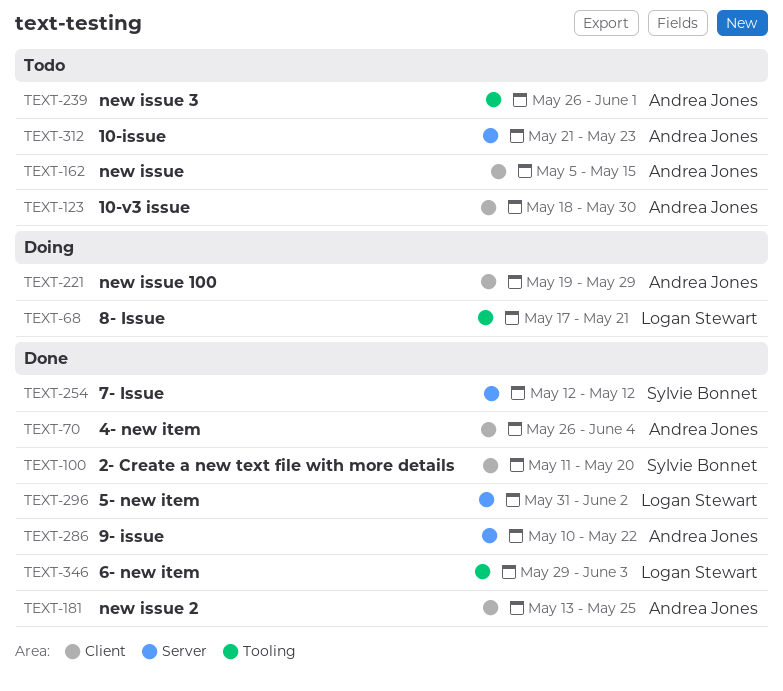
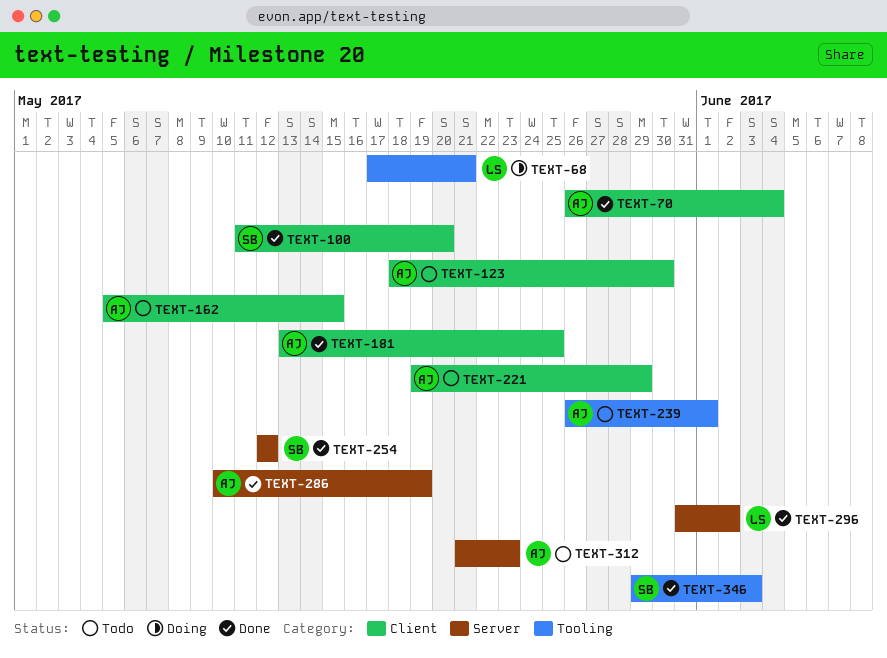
TEXT-221, status: Doing -> Todo
TEXT-286, due: May 22 -> May 19
TEXT-346, owner: Logan Stewart -> Sylvie Bonnet

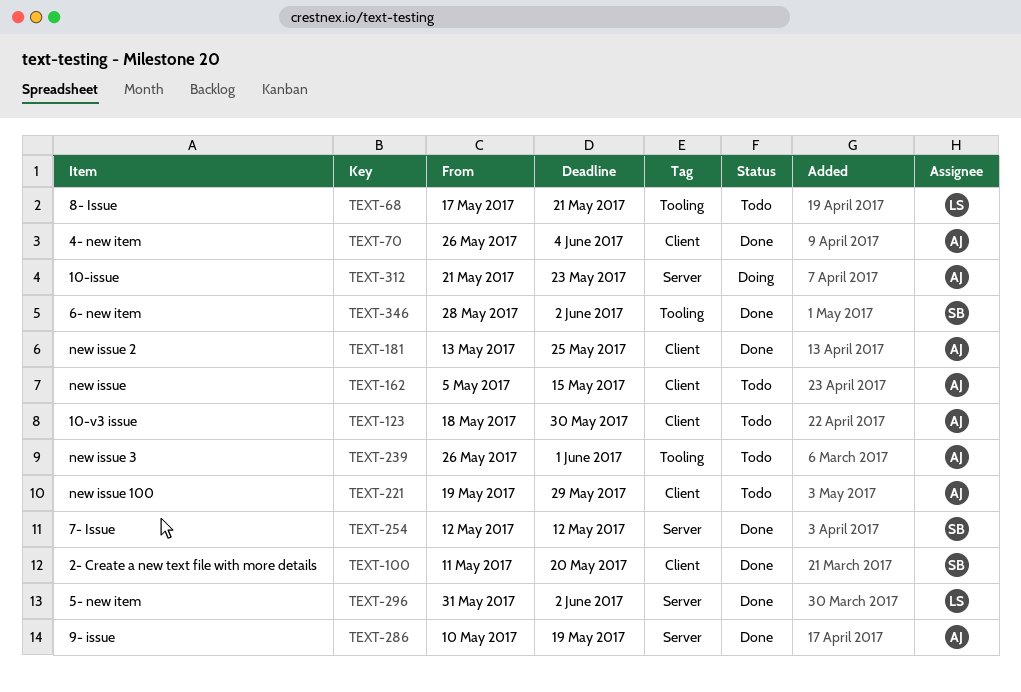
TEXT-68, status: Doing -> Todo
TEXT-312, status: Todo -> Doing
TEXT-346, start: May 29 -> May 28
TEXT-346, due: Jun 3 -> Jun 2

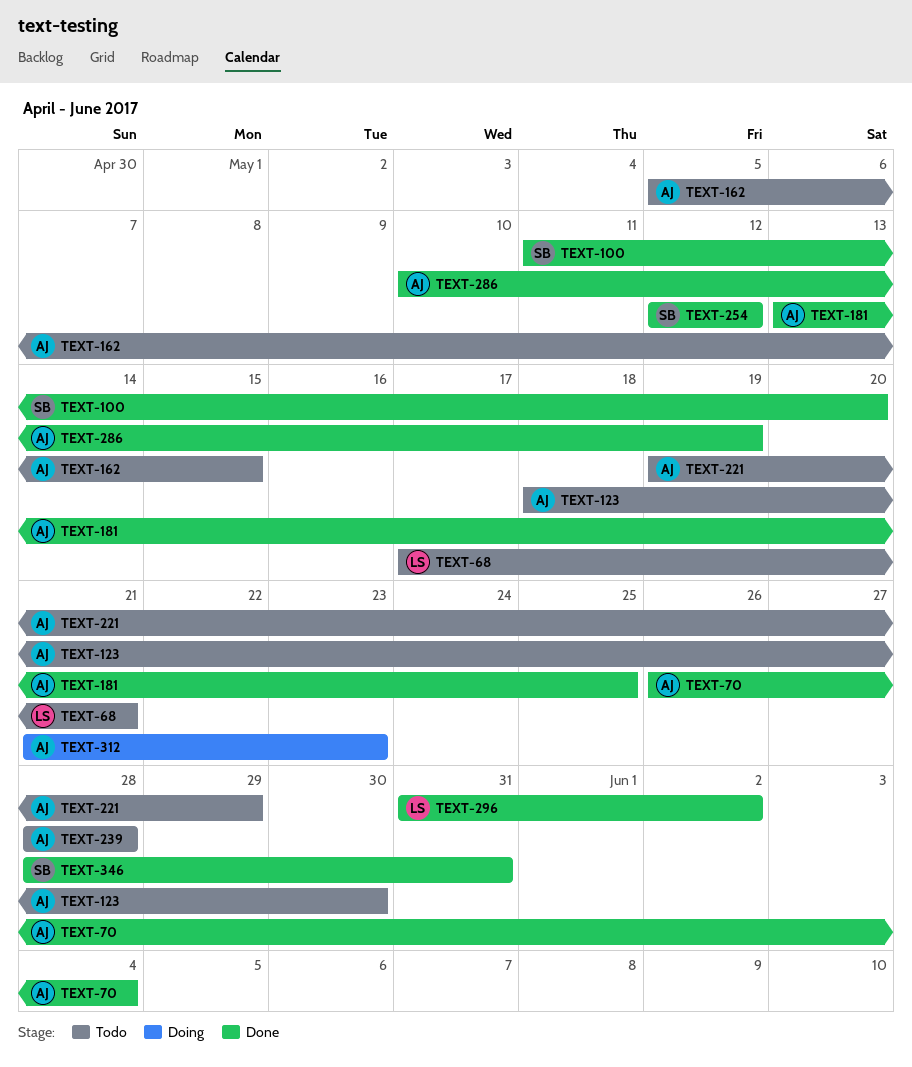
TEXT-239, start: May 26 -> May 28
TEXT-239, due: Jun 1 -> May 28
TEXT-346, due: Jun 2 -> May 31

